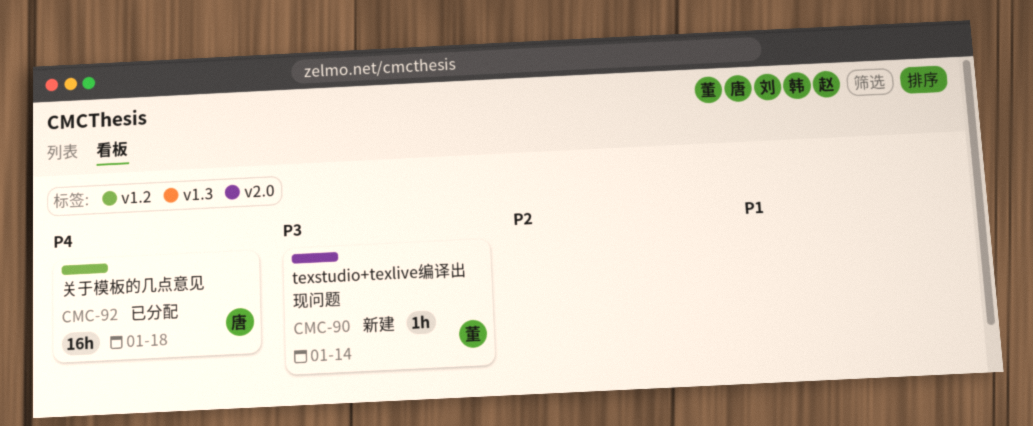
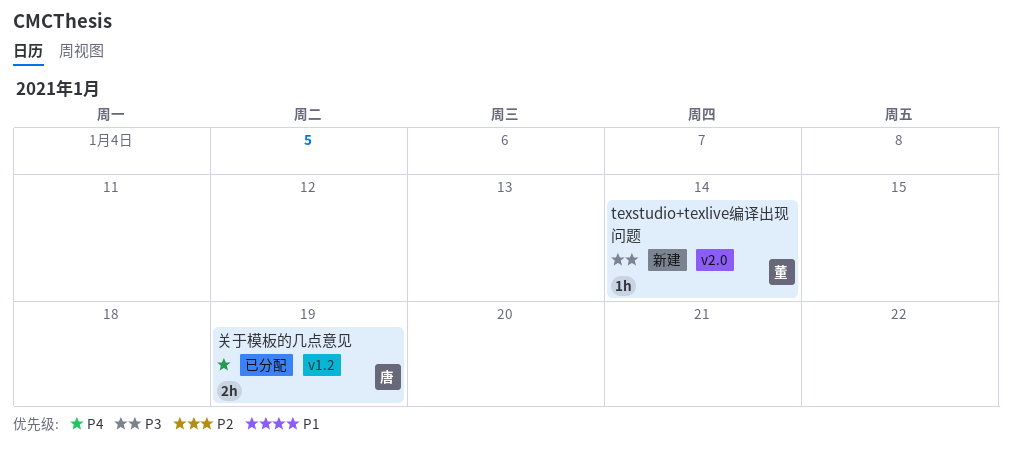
关于模板的几点意见, estimate: 16h -> 2h
关于模板的几点意见, due: Jan 18 -> Jan 19

